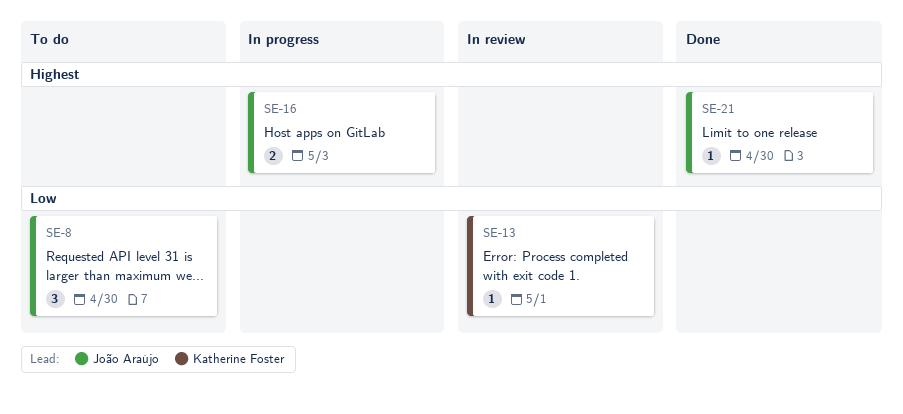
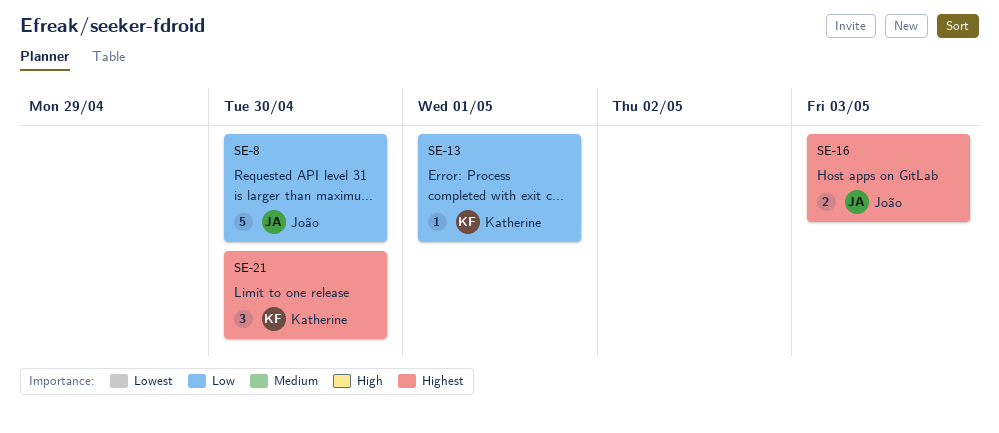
SE-8, estimate: 3 -> 5
SE-21, owner: João Araújo -> Katherine Foster
SE-21, estimate: 1 -> 3

